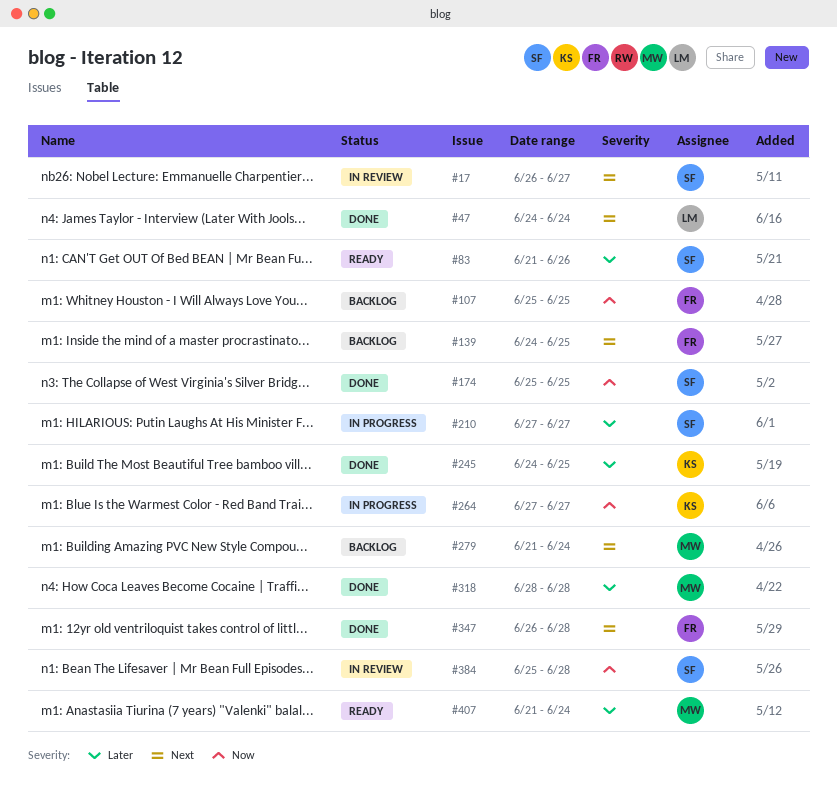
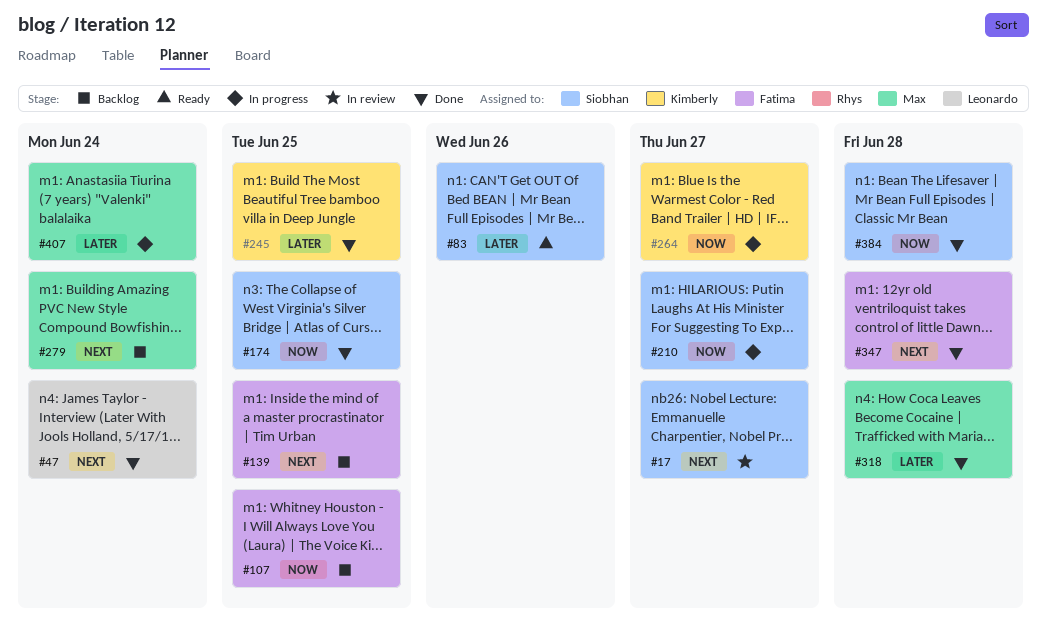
#210, priority: Later -> Now
#384, status: In review -> Done
#407, status: Ready -> In progress

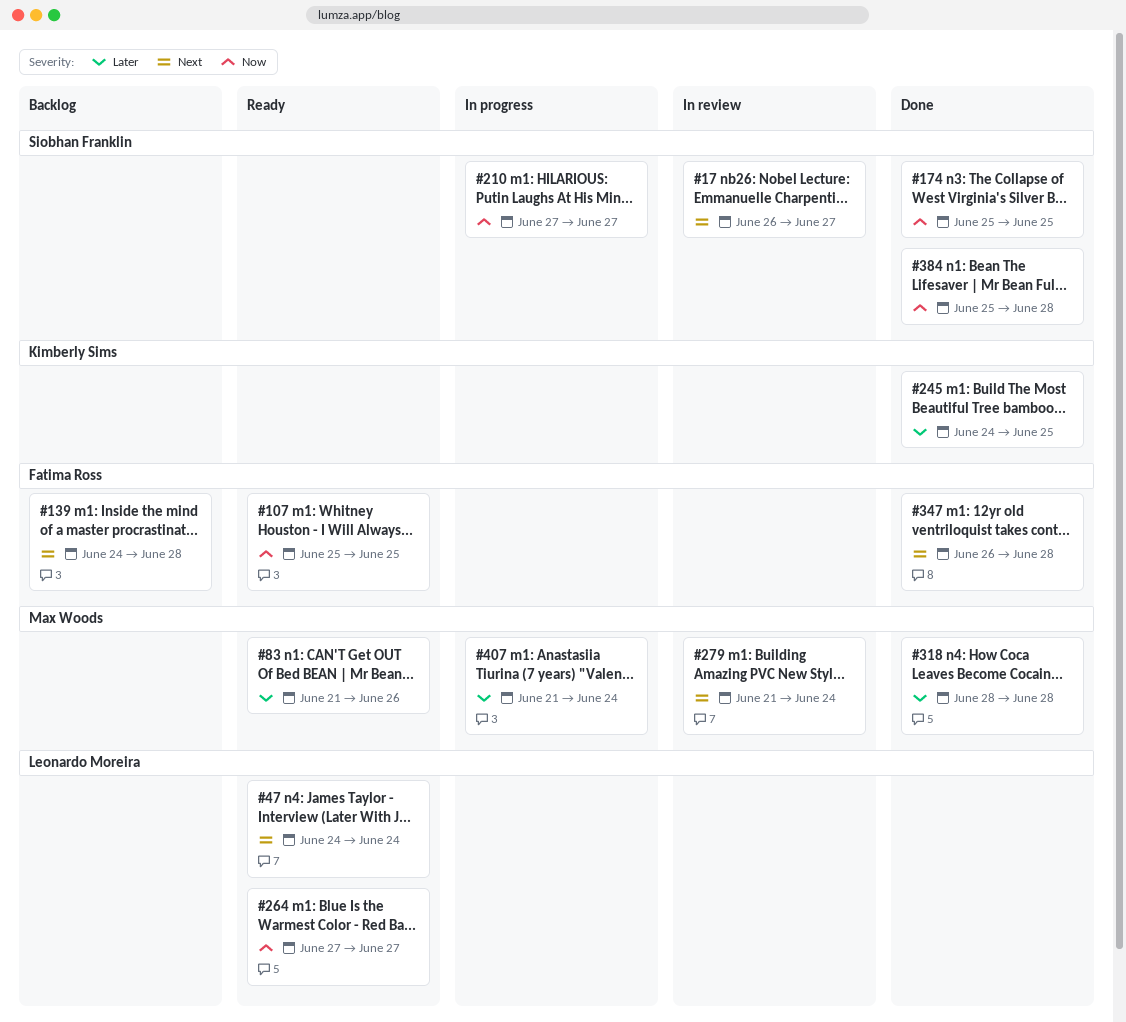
#47, status: Done -> Ready
#83, owner: Siobhan Franklin -> Max Woods
#107, status: Backlog -> Ready
#139, due: Jun 25 -> Jun 28
#264, status: In progress -> Ready
#264, owner: Kimberly Sims -> Leonardo Moreira
#279, status: Backlog -> In review

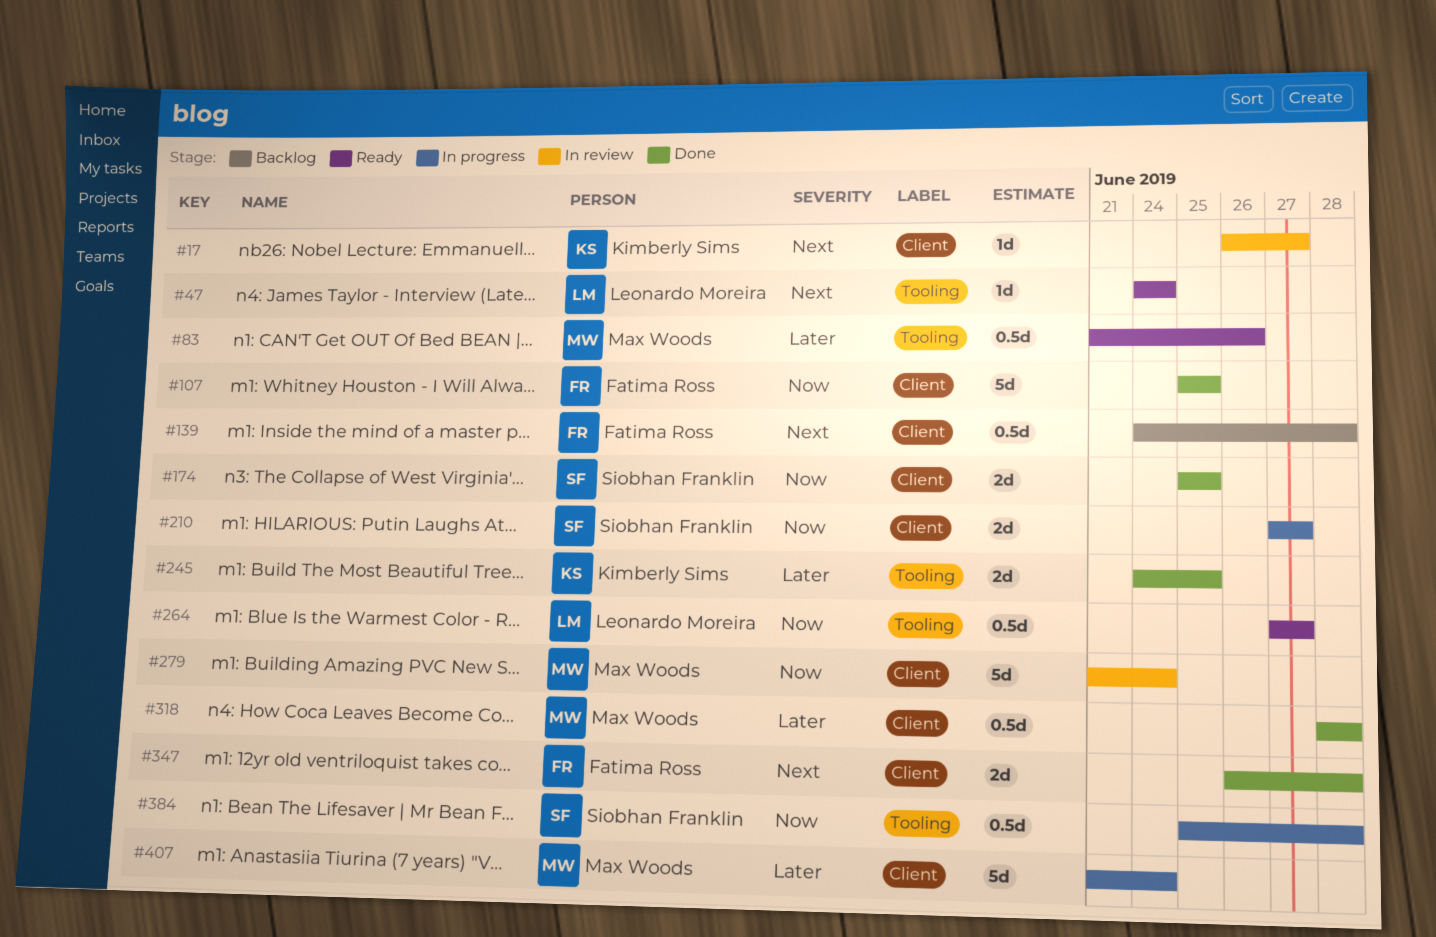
#17, owner: Siobhan Franklin -> Kimberly Sims
#107, status: Ready -> Done
#279, priority: Next -> Now
#384, status: Done -> In progress

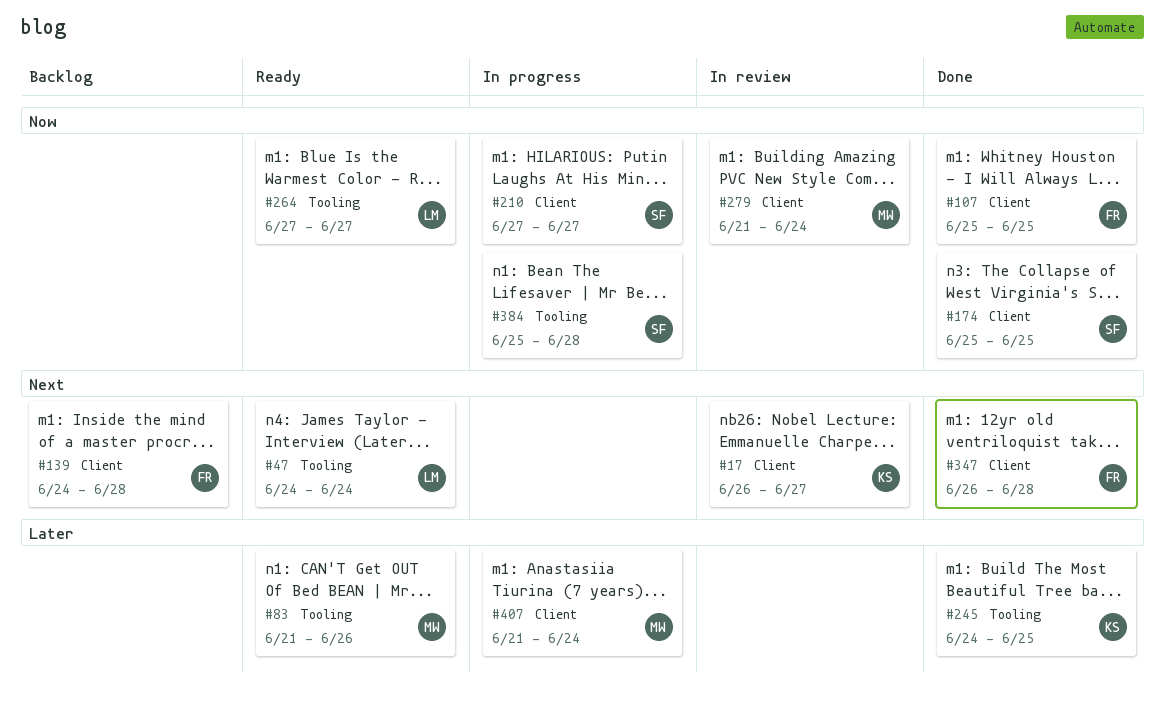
#318: present -> none

